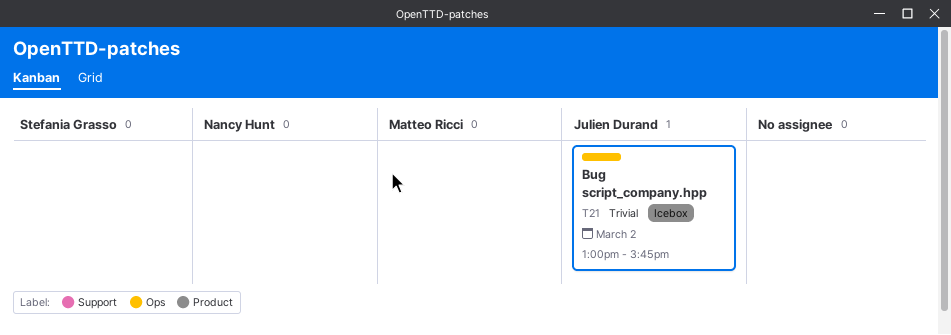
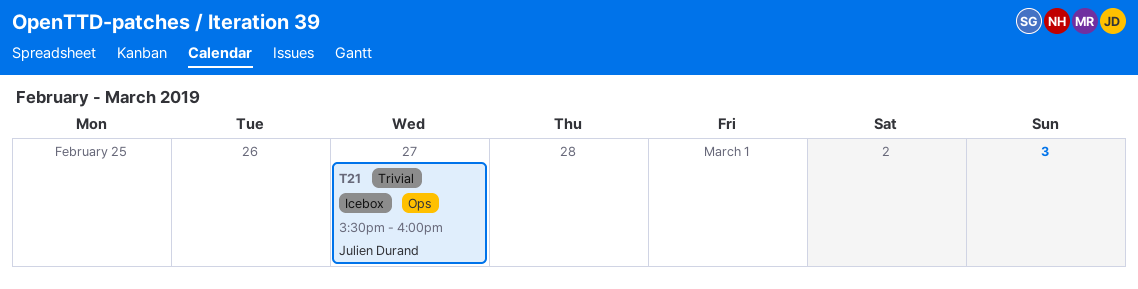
T21, day: Mar 2 -> Feb 27
T21, begins: 13:00 -> 15:30
T21, ends: 15:45 -> 16:00

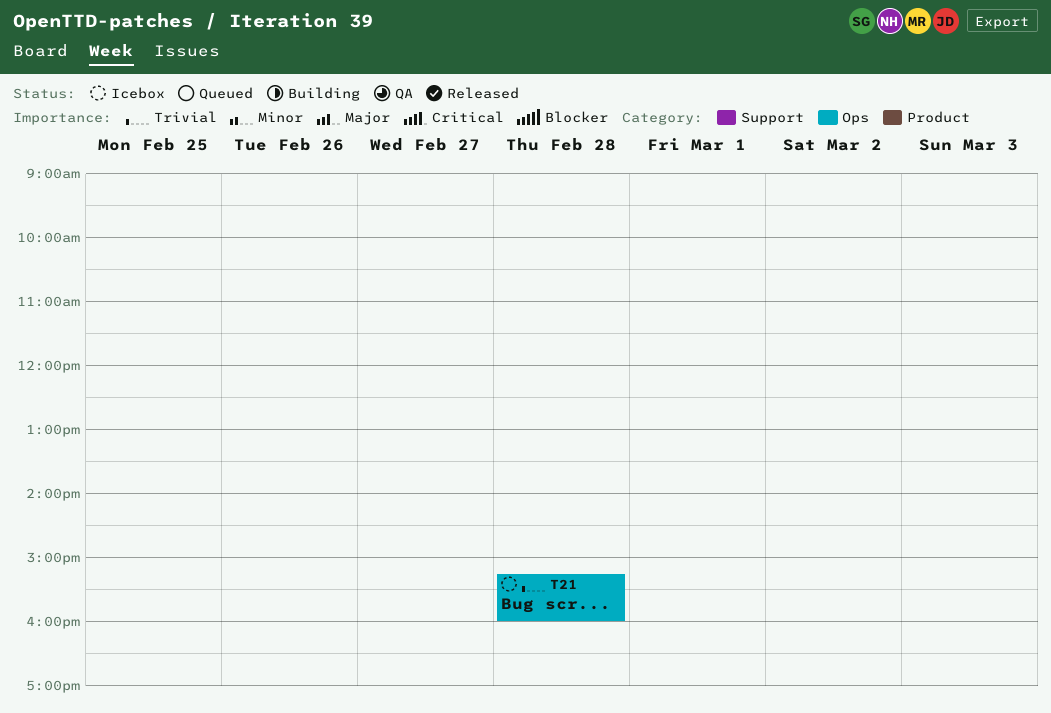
T21, day: Feb 27 -> Feb 28
T21, begins: 15:30 -> 15:15

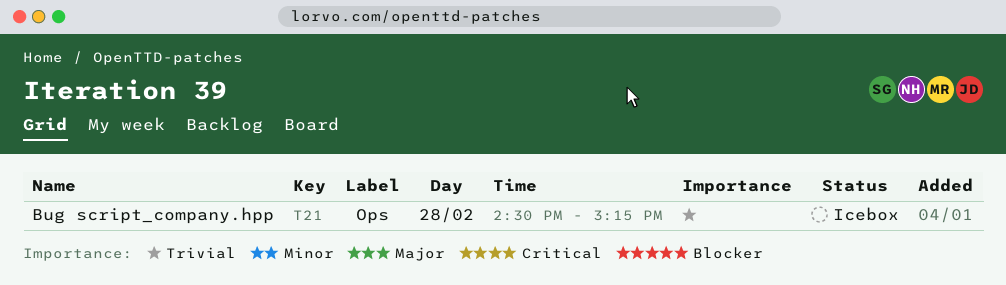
T21, begins: 15:15 -> 14:30
T21, ends: 16:00 -> 15:15

